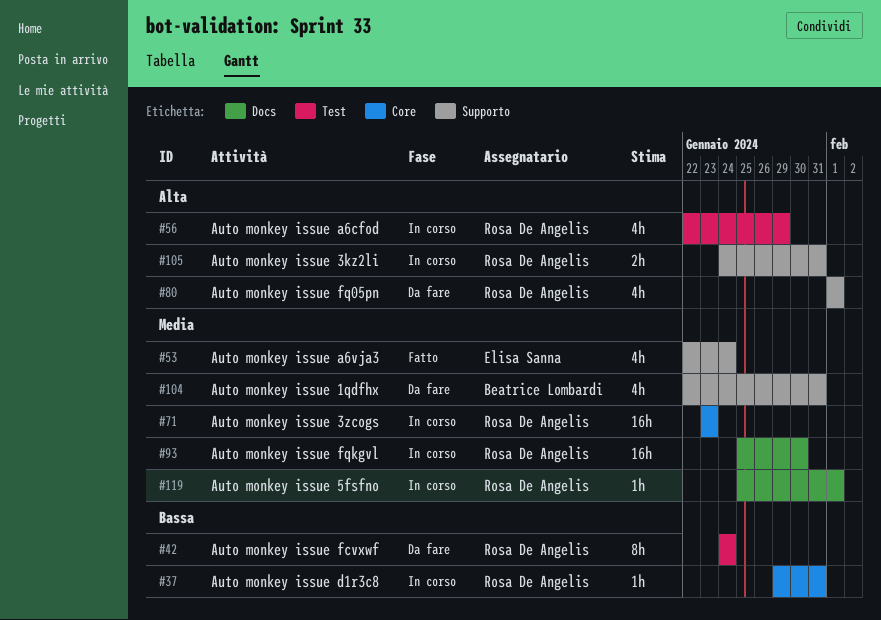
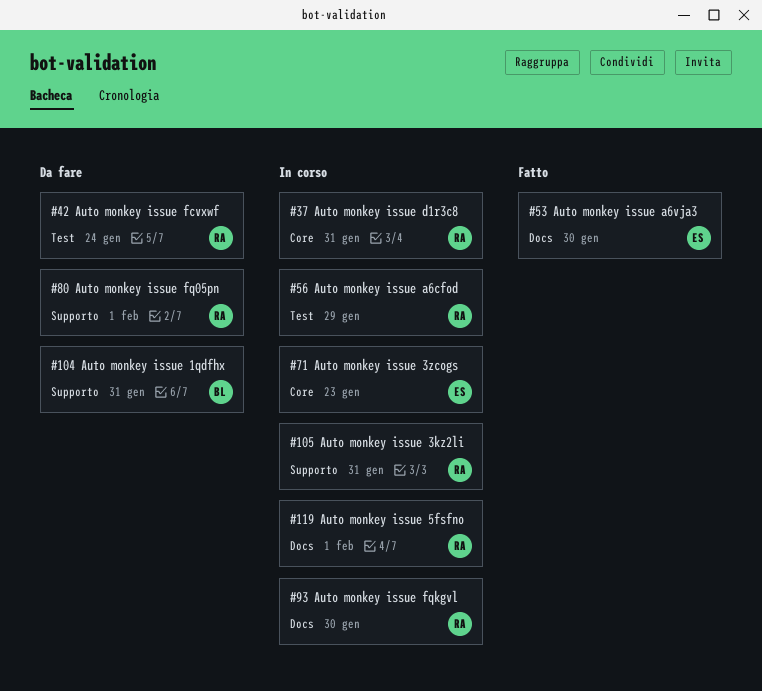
#53, label: Supporto -> Docs
#53, due: Jan 24 -> Jan 30
#71, owner: Rosa De Angelis -> Elisa Sanna

